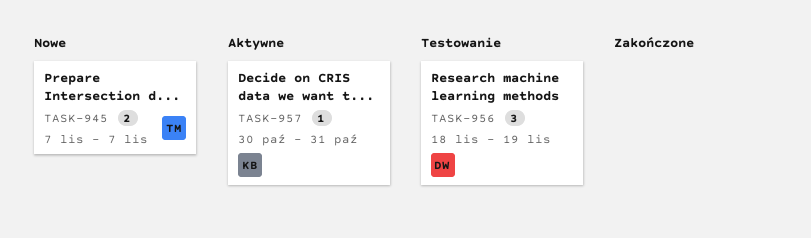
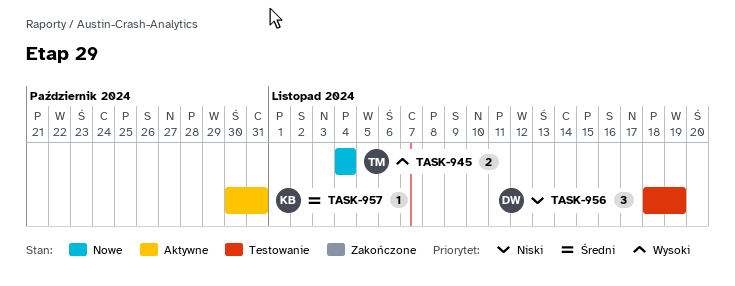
TASK-945, start: Nov 7 -> Nov 4
TASK-945, due: Nov 7 -> Nov 4

